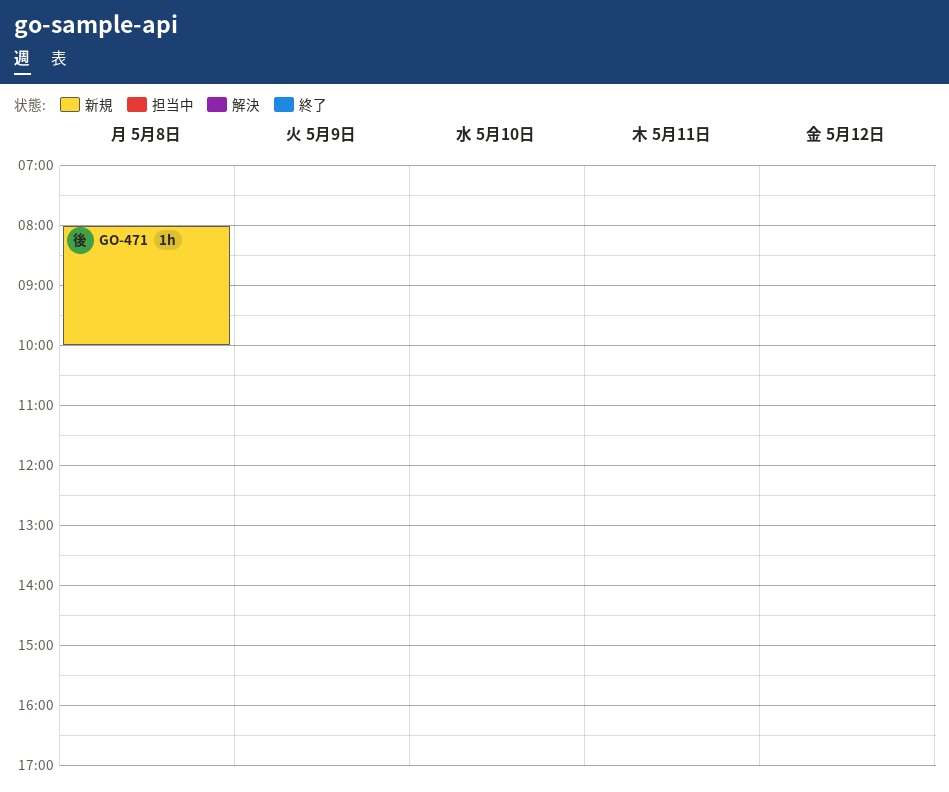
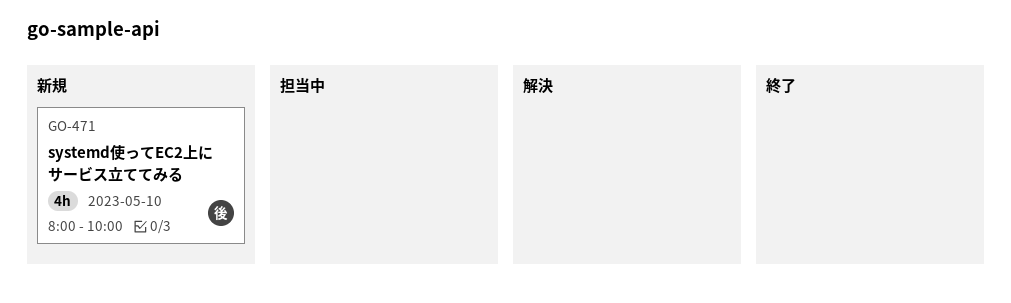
GO-471, estimate: 1h -> 4h
GO-471, day: May 8 -> May 10

